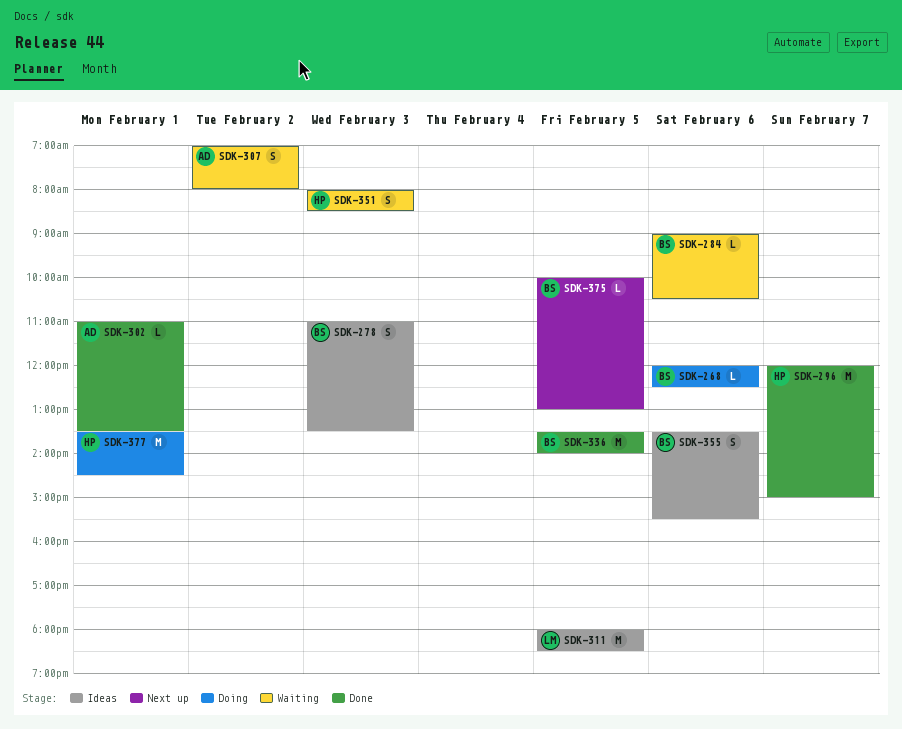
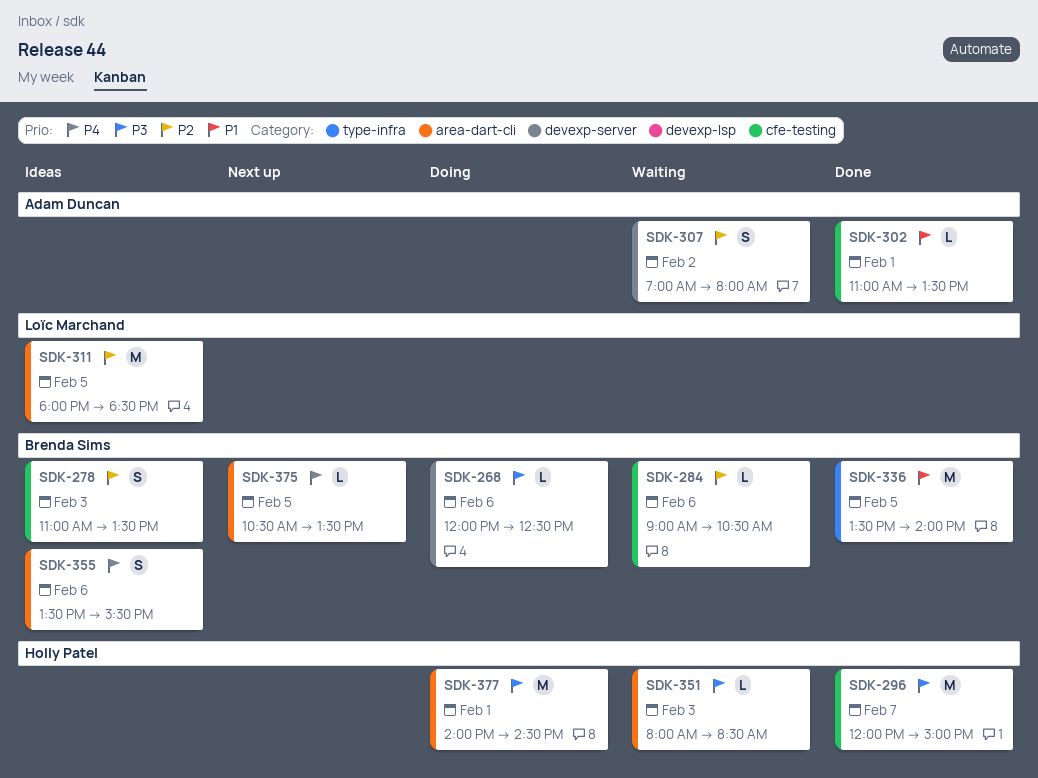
SDK-351, estimate: S -> L
SDK-375, begins: 10:00 -> 10:30
SDK-375, ends: 13:00 -> 13:30
SDK-377, begins: 13:30 -> 14:00

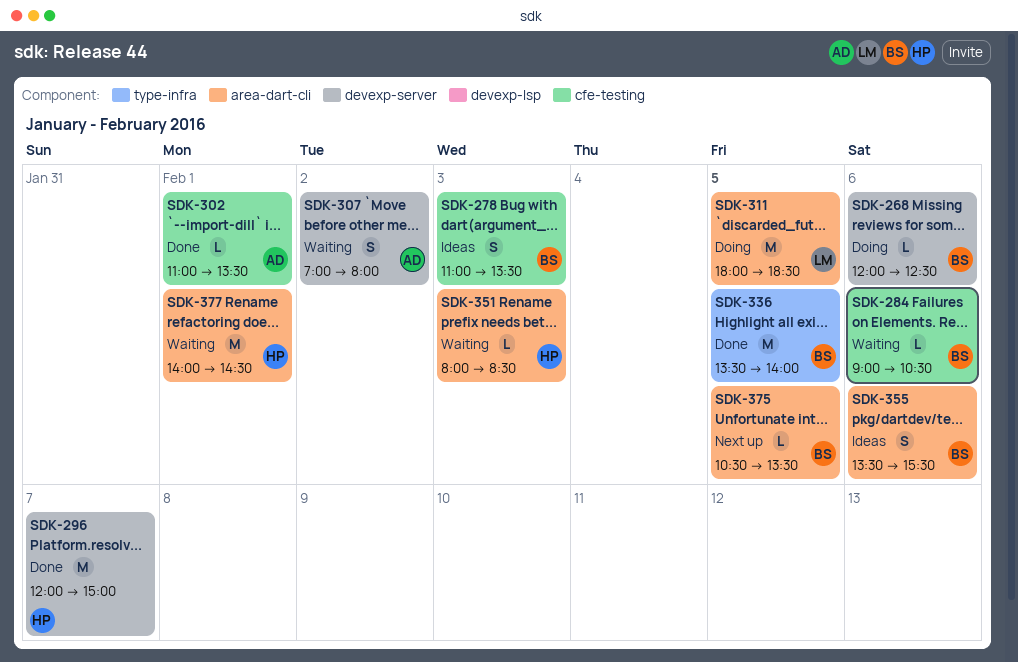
SDK-296, label: cfe-testing -> devexp-server
SDK-311, status: Ideas -> Doing
SDK-377, status: Doing -> Waiting

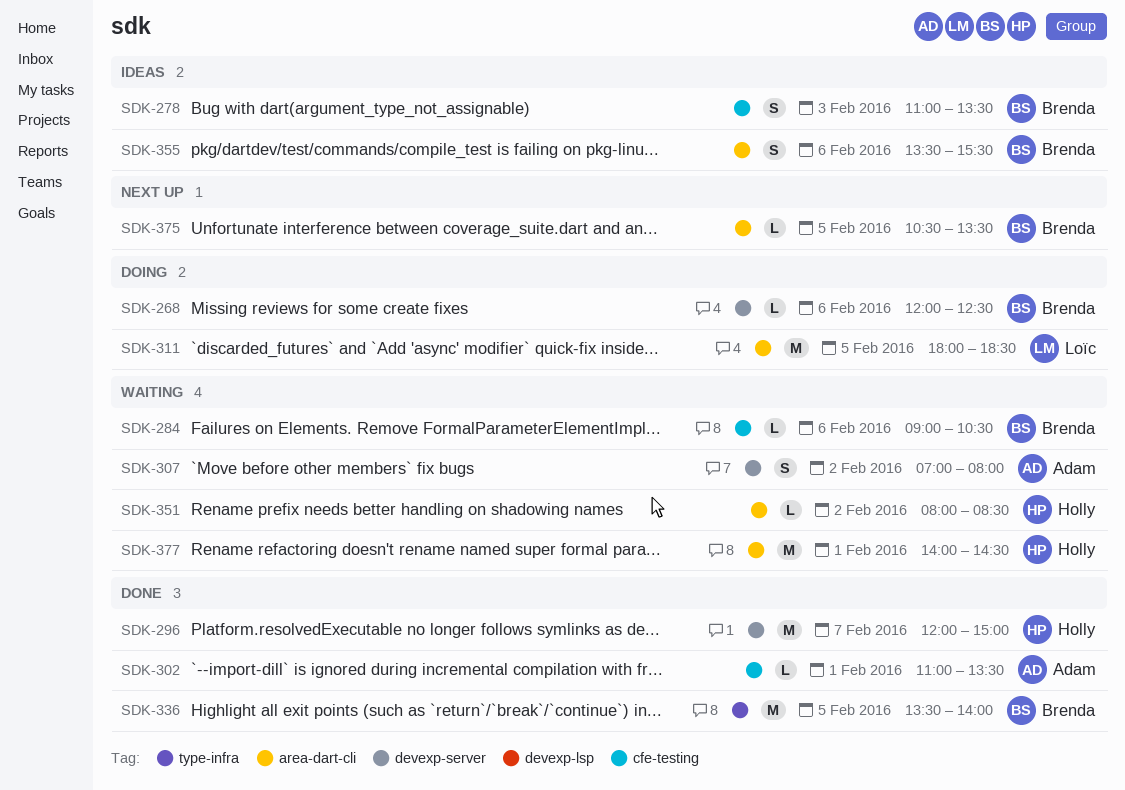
SDK-351, day: Feb 3 -> Feb 2

